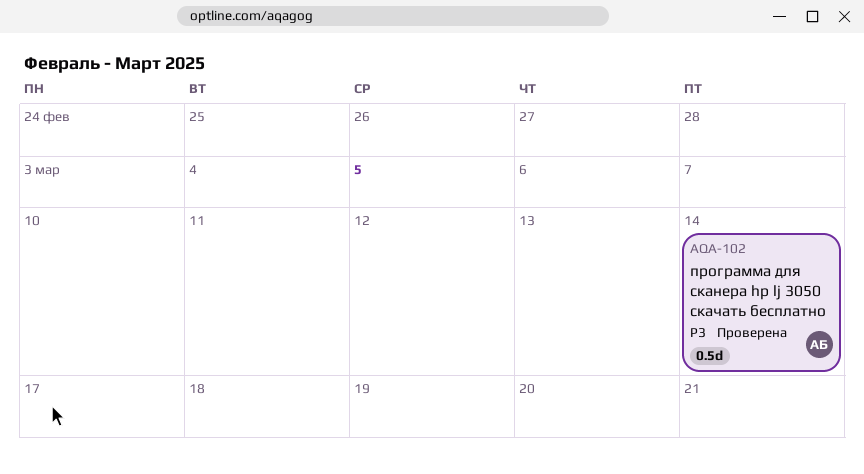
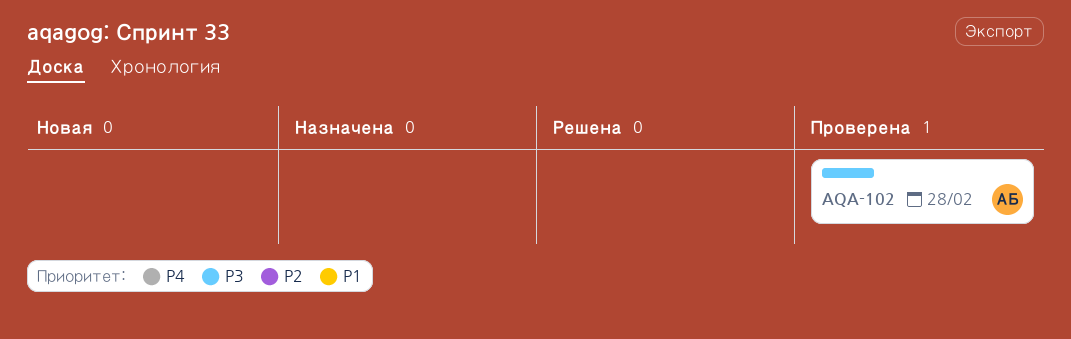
AQA-102, due: Mar 14 -> Feb 28

